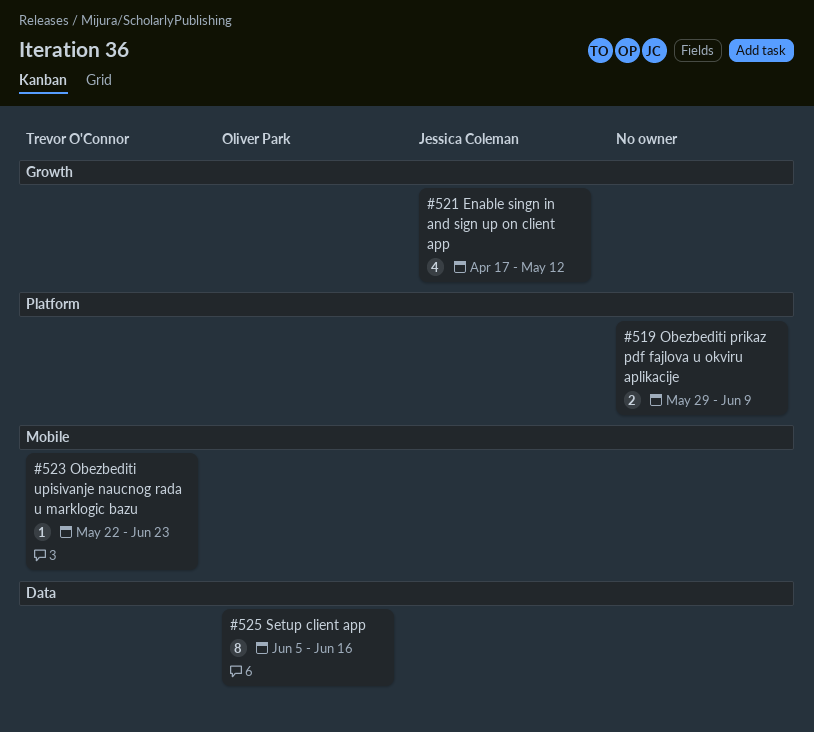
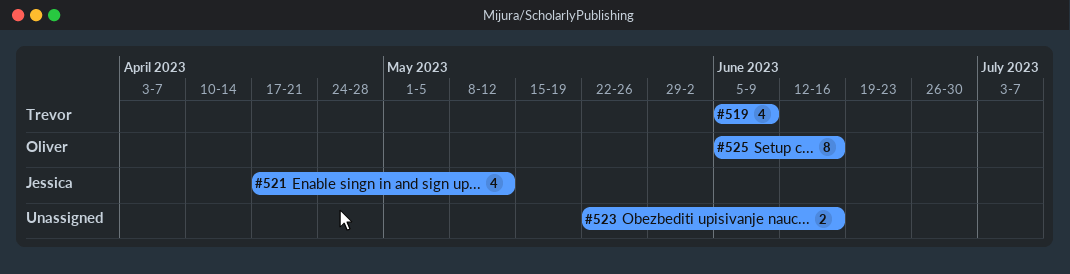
#519, owner: none -> Trevor O'Connor
#519, estimate: 2 -> 4
#519, start: May 29 -> Jun 5
#523, owner: Trevor O'Connor -> none
#523, estimate: 1 -> 2
#523, due: Jun 23 -> Jun 16

